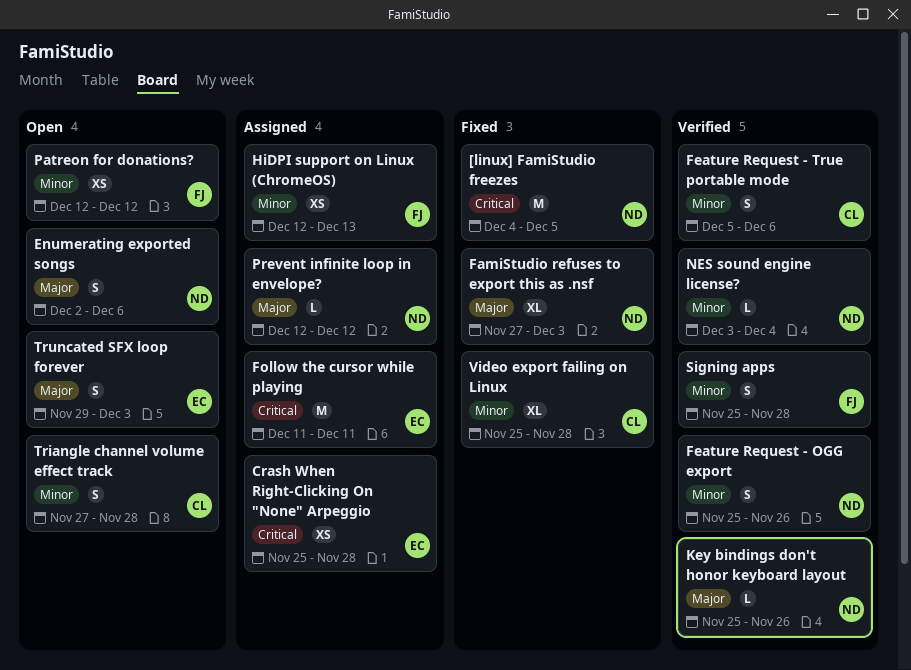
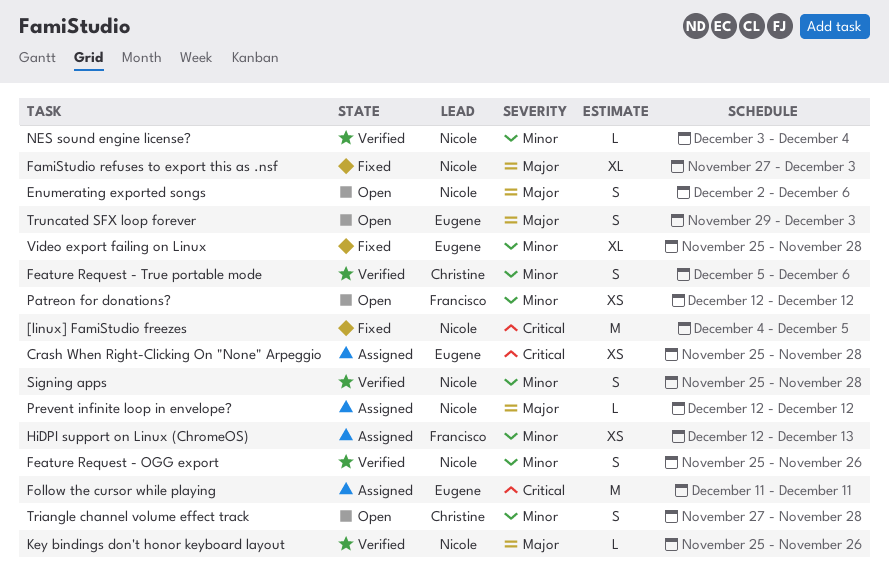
Signing apps, owner: Francisco -> Nicole
Video export failing on Linux, owner: Christine -> Eugene

